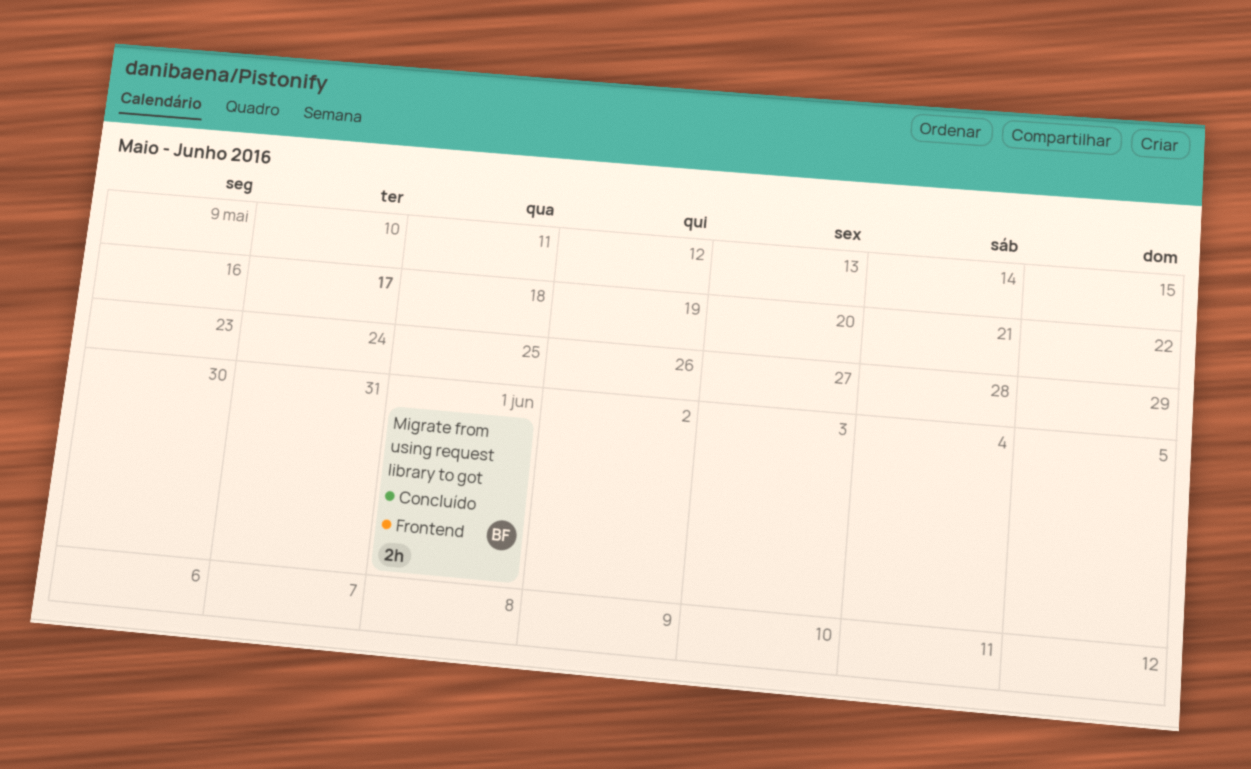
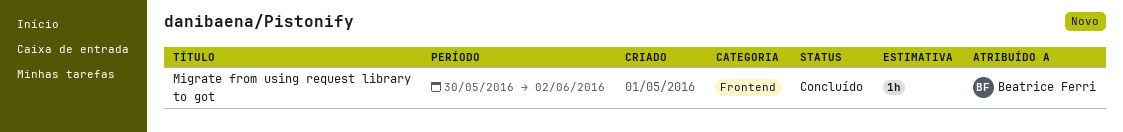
Migrate from using request library to got, estimate: 2h -> 1h
Migrate from using request library to got, due: Jun 1 -> Jun 2

